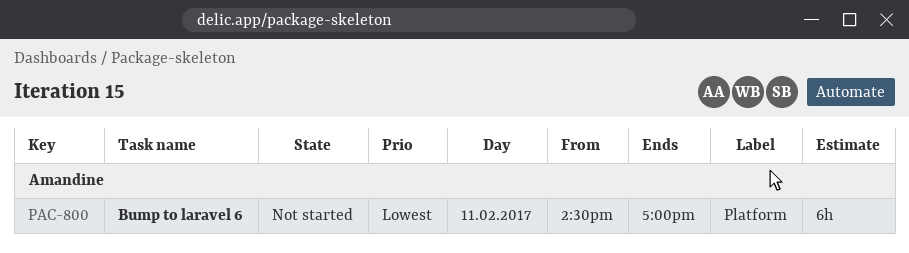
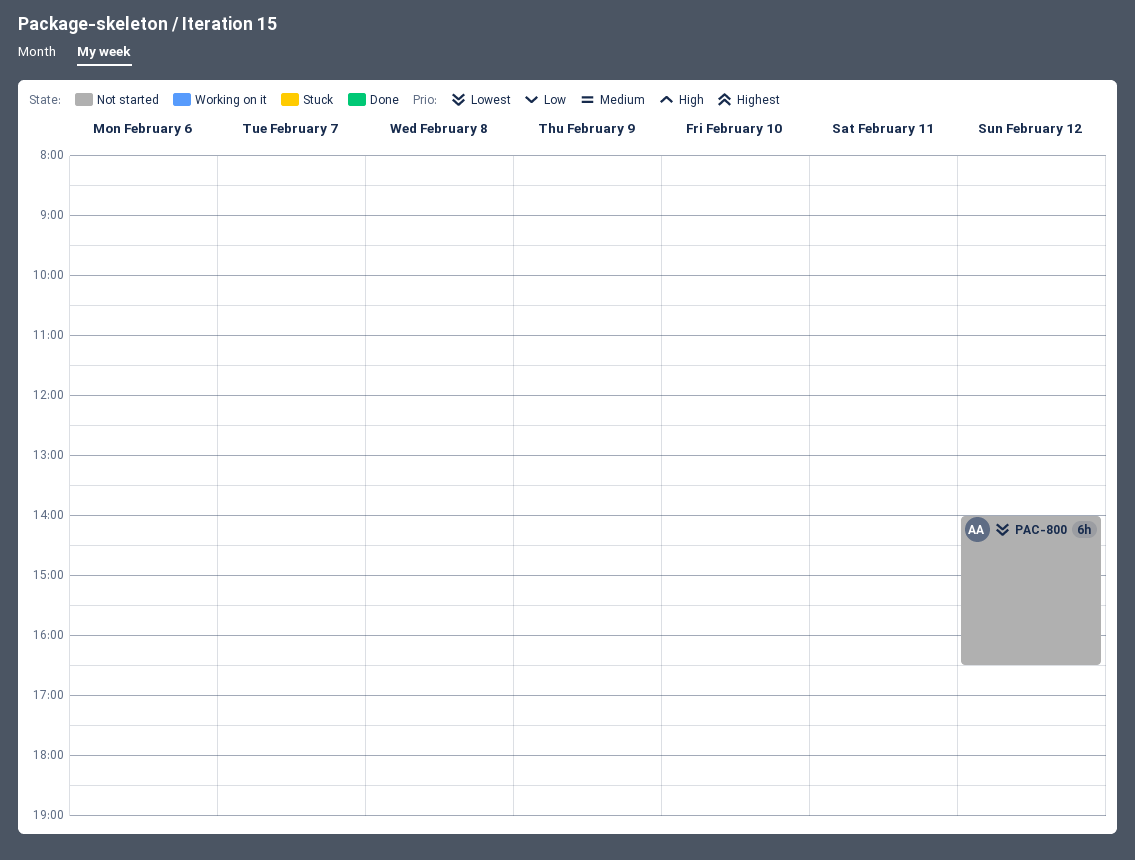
PAC-800, day: Feb 11 -> Feb 12
PAC-800, begins: 14:30 -> 14:00
PAC-800, ends: 17:00 -> 16:30

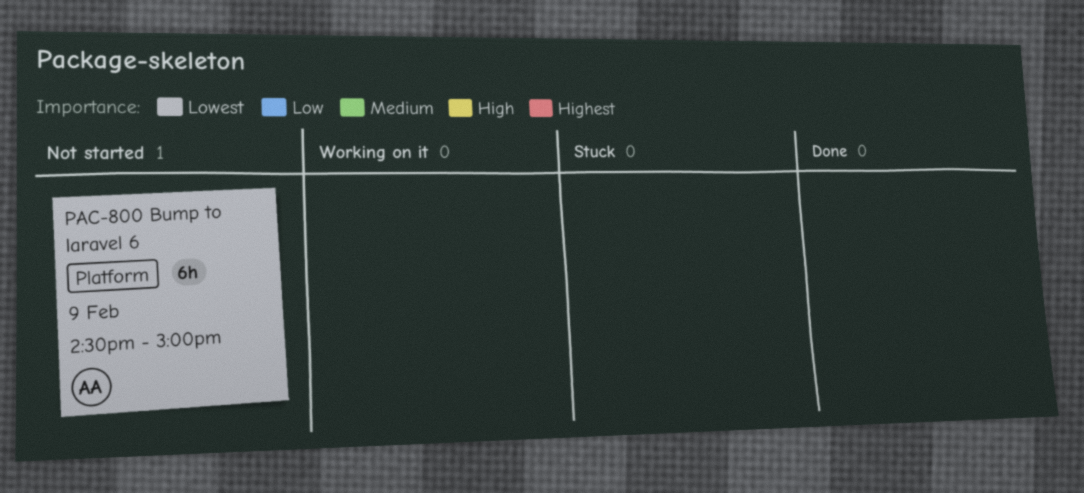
PAC-800, day: Feb 12 -> Feb 9
PAC-800, begins: 14:00 -> 14:30
PAC-800, ends: 16:30 -> 15:00

